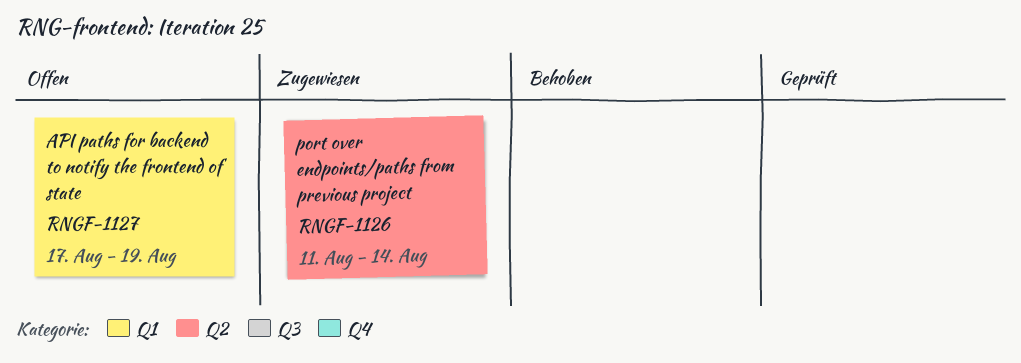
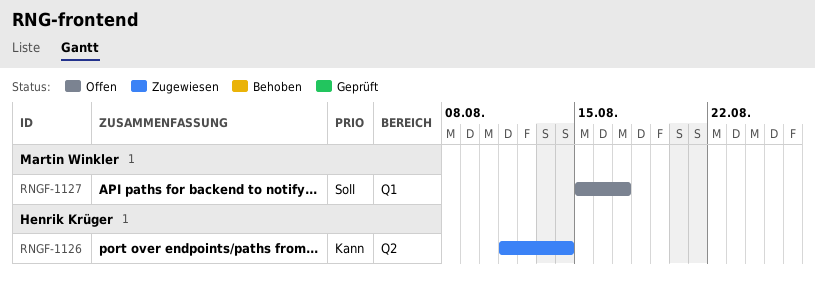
RNGF-1127, start: Aug 17 -> Aug 15
RNGF-1127, due: Aug 19 -> Aug 17

